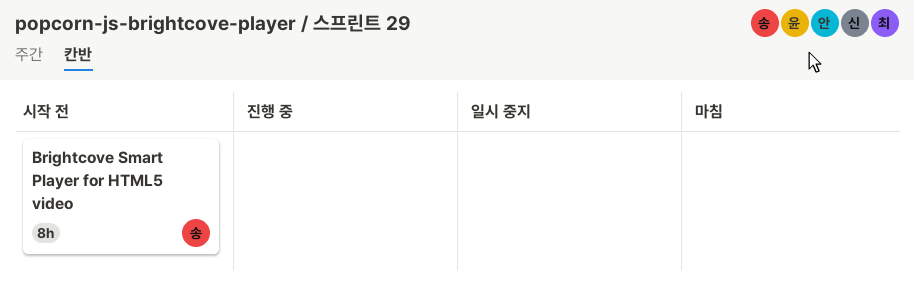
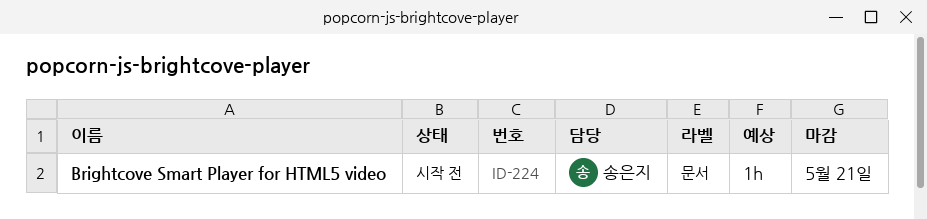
Brightcove Smart Player for HTML5 video, estimate: 8h -> 1h

